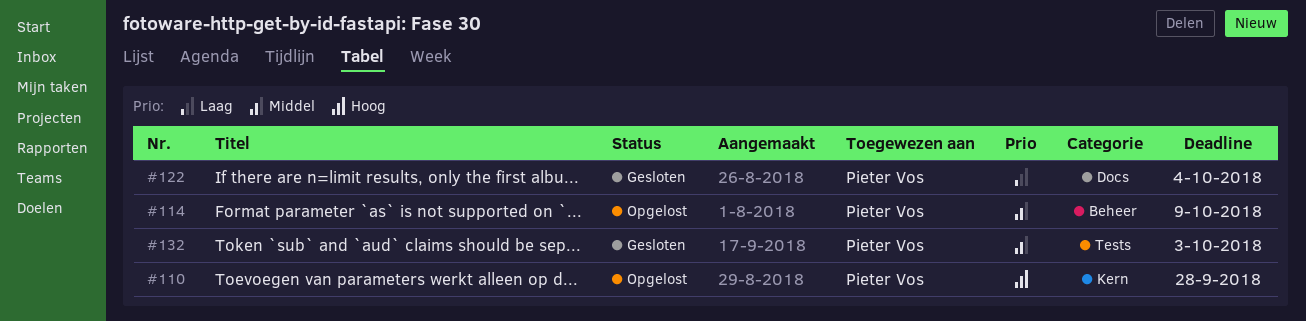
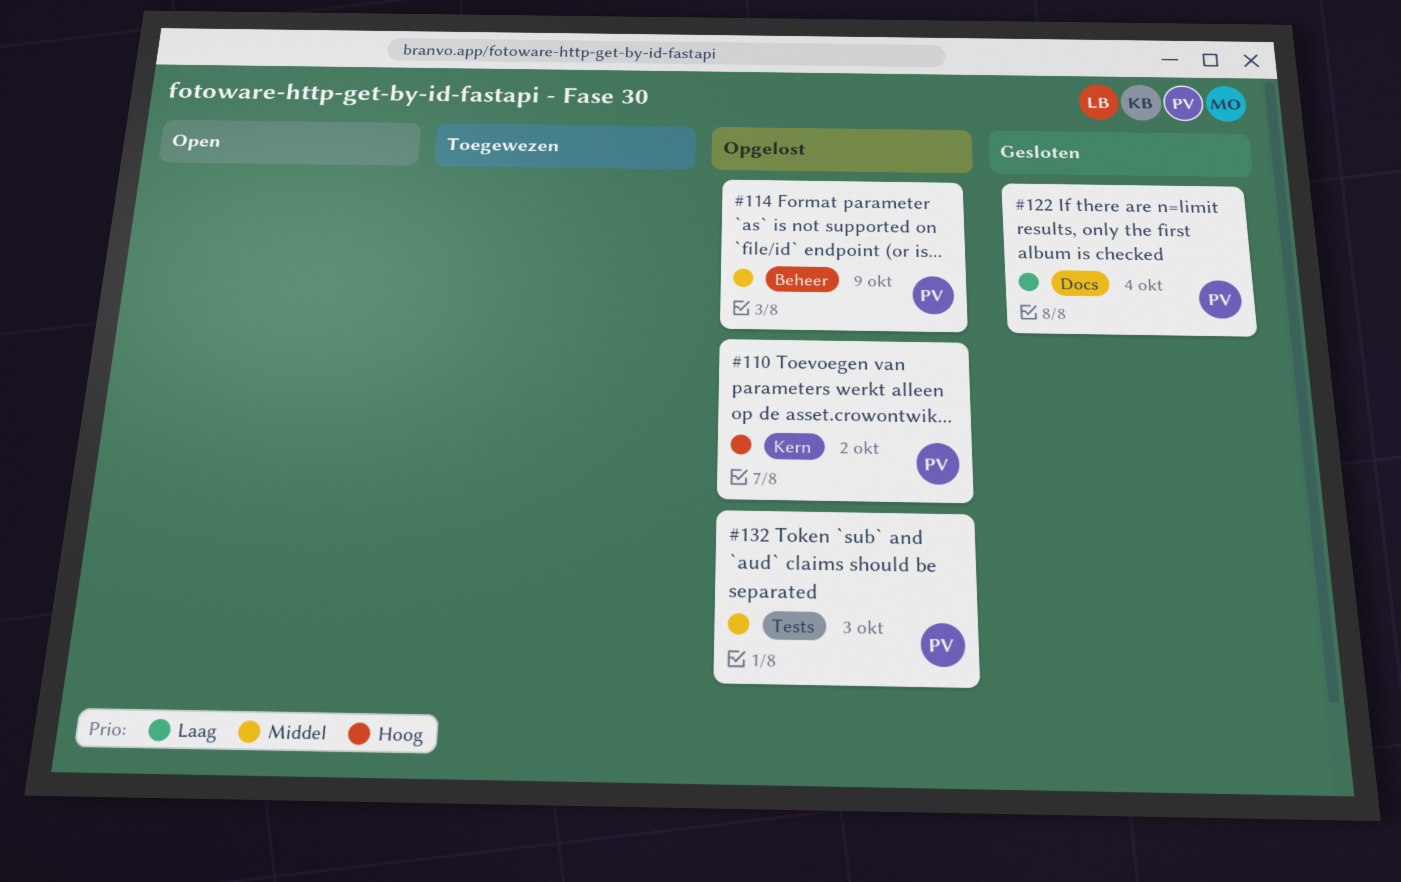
#110, due: Sep 28 -> Oct 2
#132, status: Gesloten -> Opgelost

